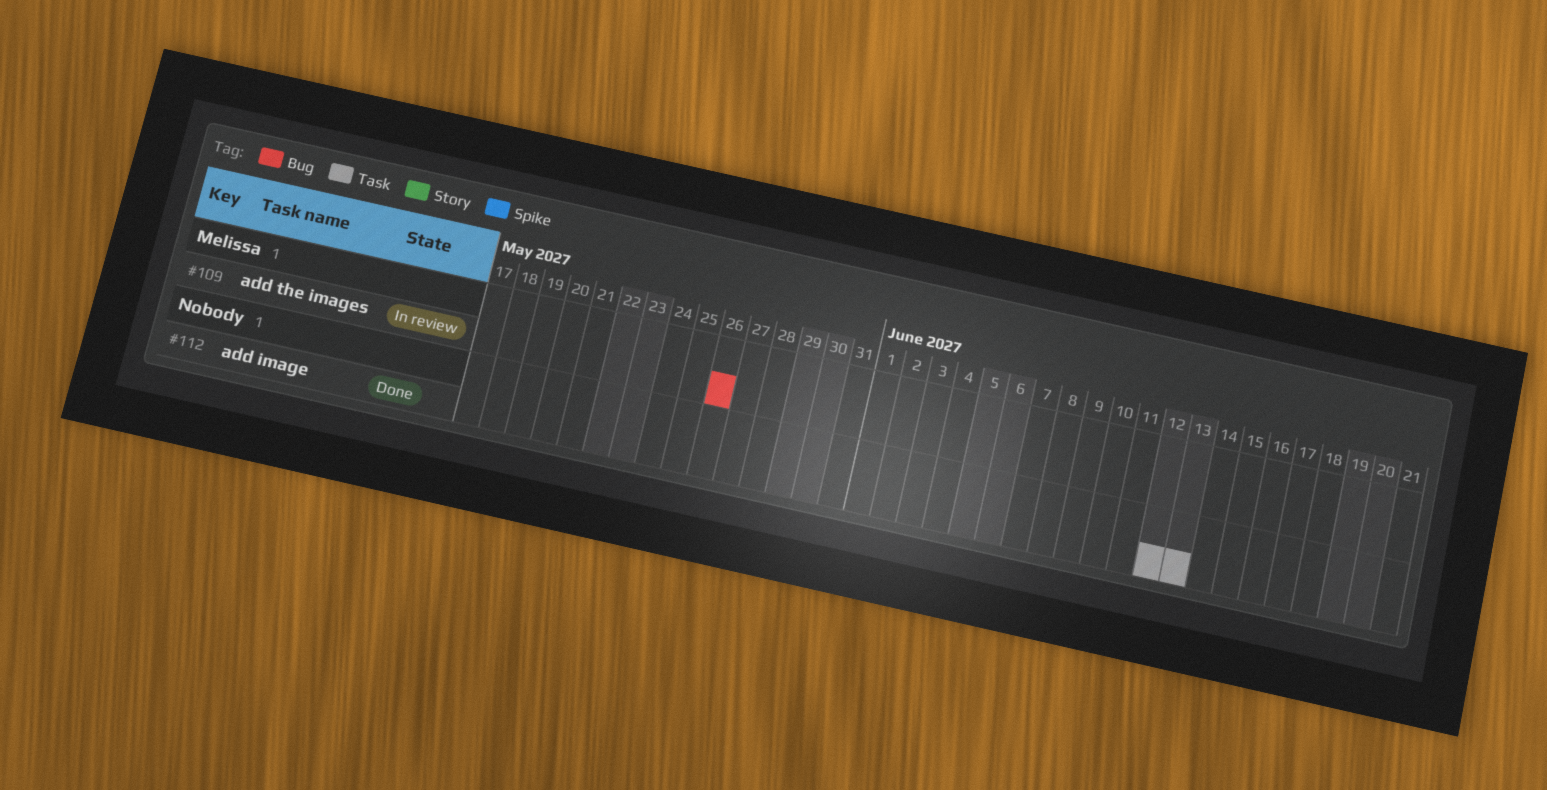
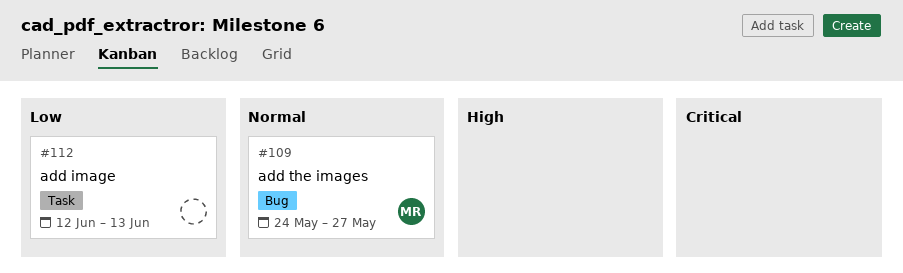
#109, start: May 26 -> May 24
#109, due: May 26 -> May 27

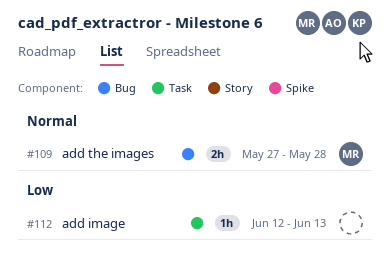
#109, start: May 24 -> May 27
#109, due: May 27 -> May 28

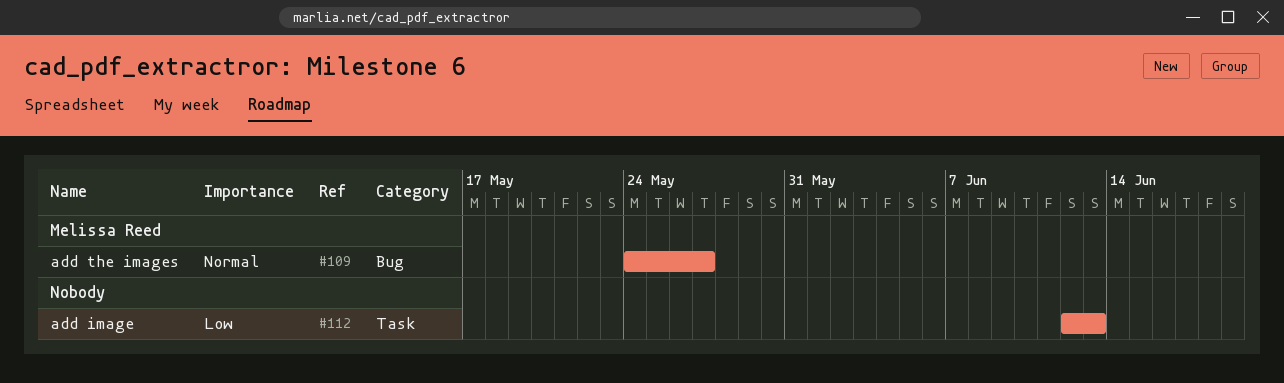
#109, start: May 27 -> May 24
#109, due: May 28 -> May 27

